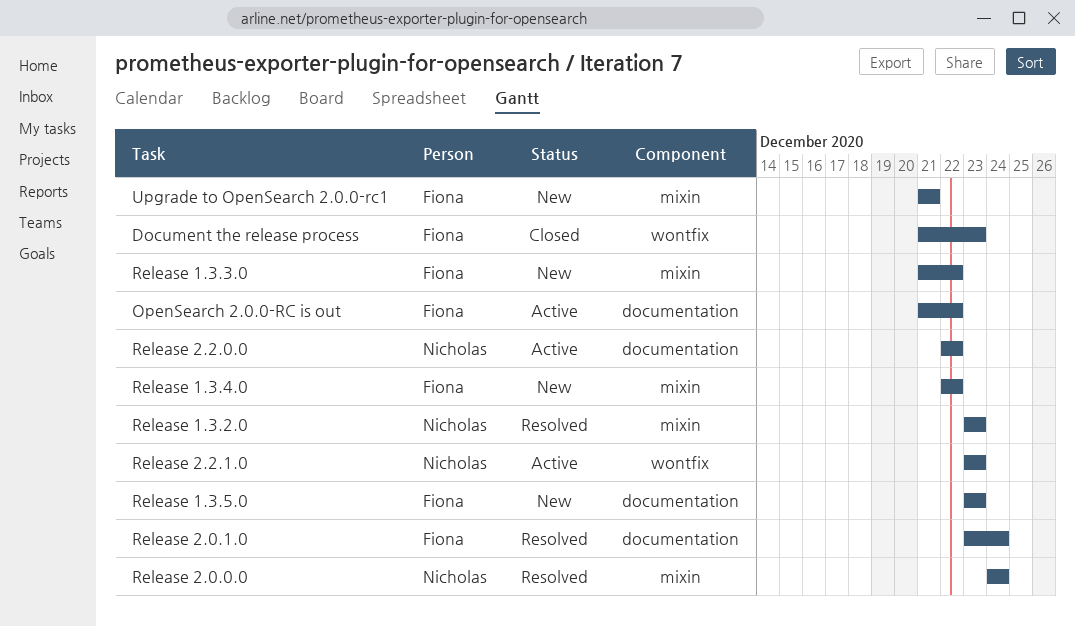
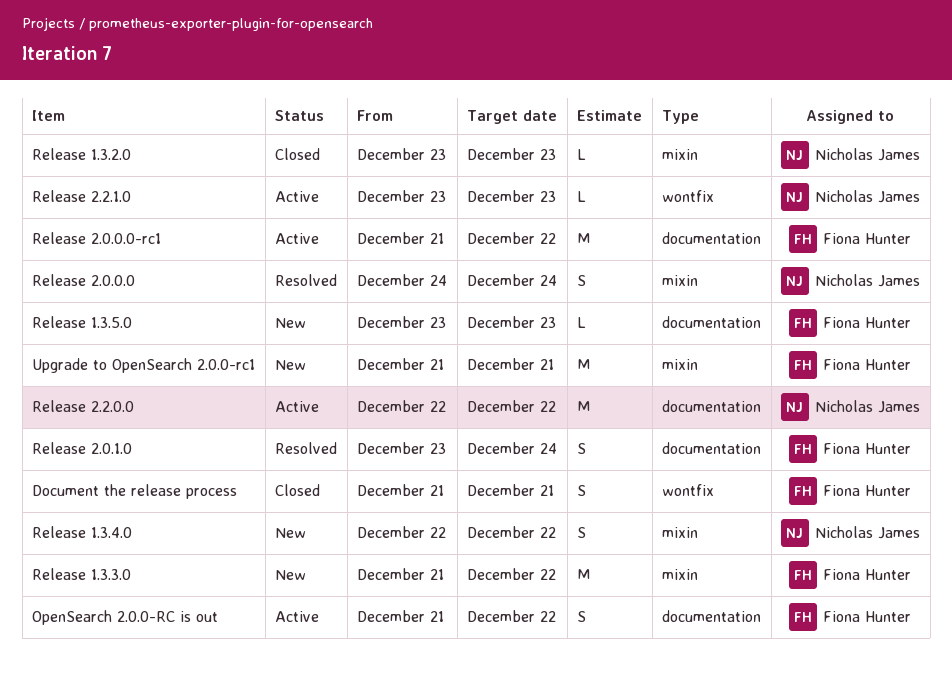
Document the release process, due: Dec 23 -> Dec 21
Release 1.3.2.0, status: Resolved -> Closed
Release 1.3.4.0, owner: Fiona Hunter -> Nicholas James
Release 2.0.0.0-rc1: none -> present

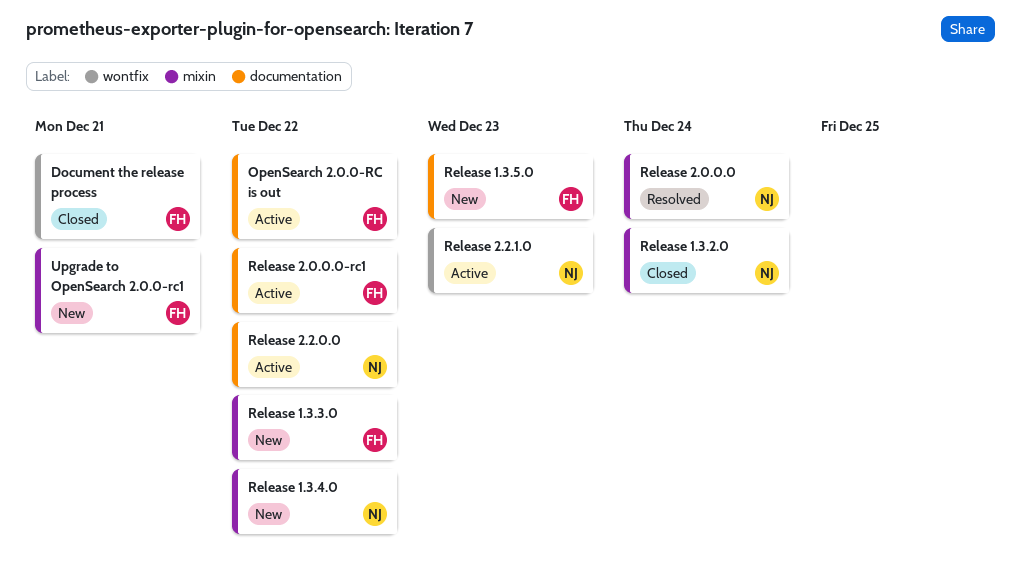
Release 1.3.2.0, due: Dec 23 -> Dec 24
Release 2.0.1.0: present -> none

